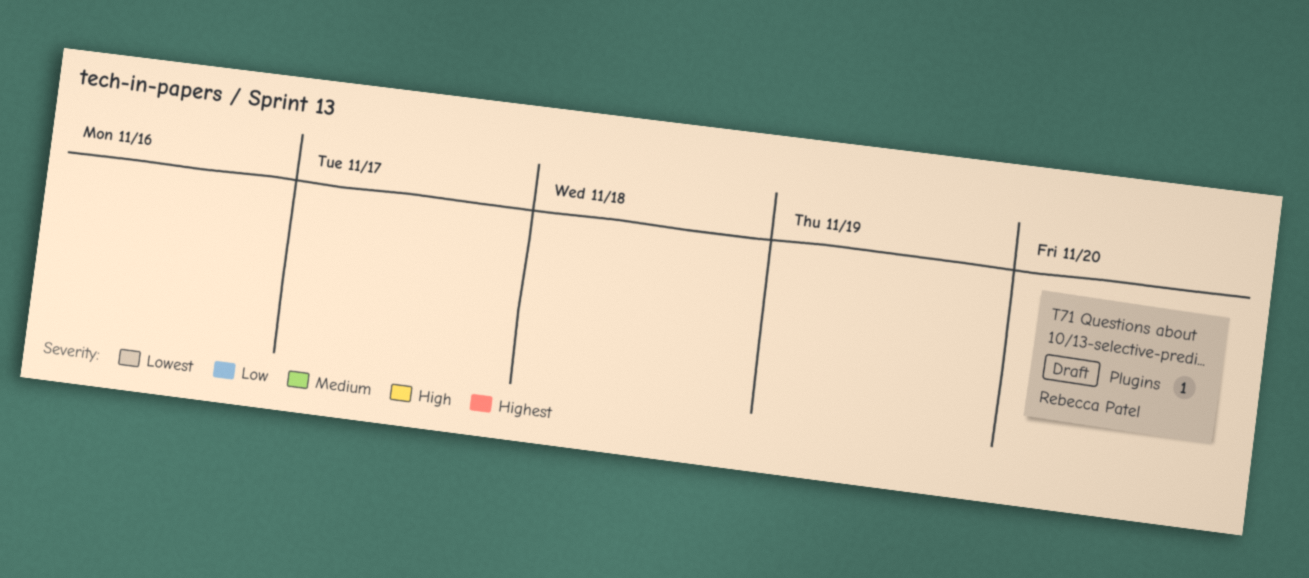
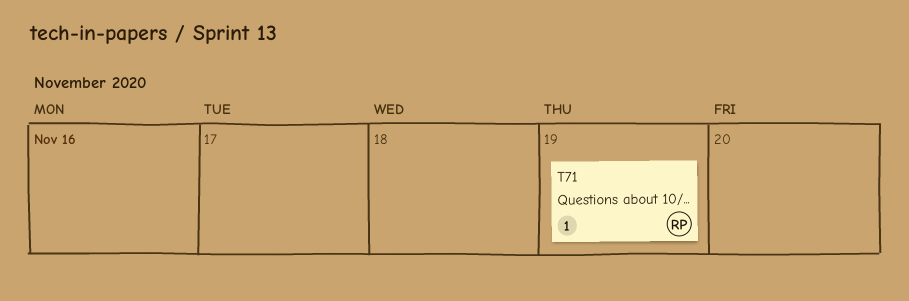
T71, due: Nov 20 -> Nov 19

